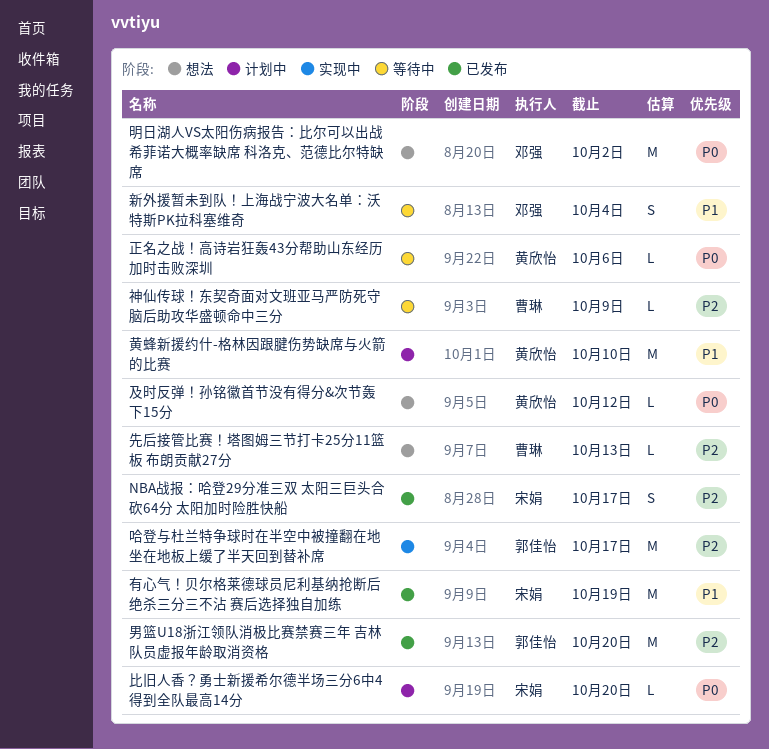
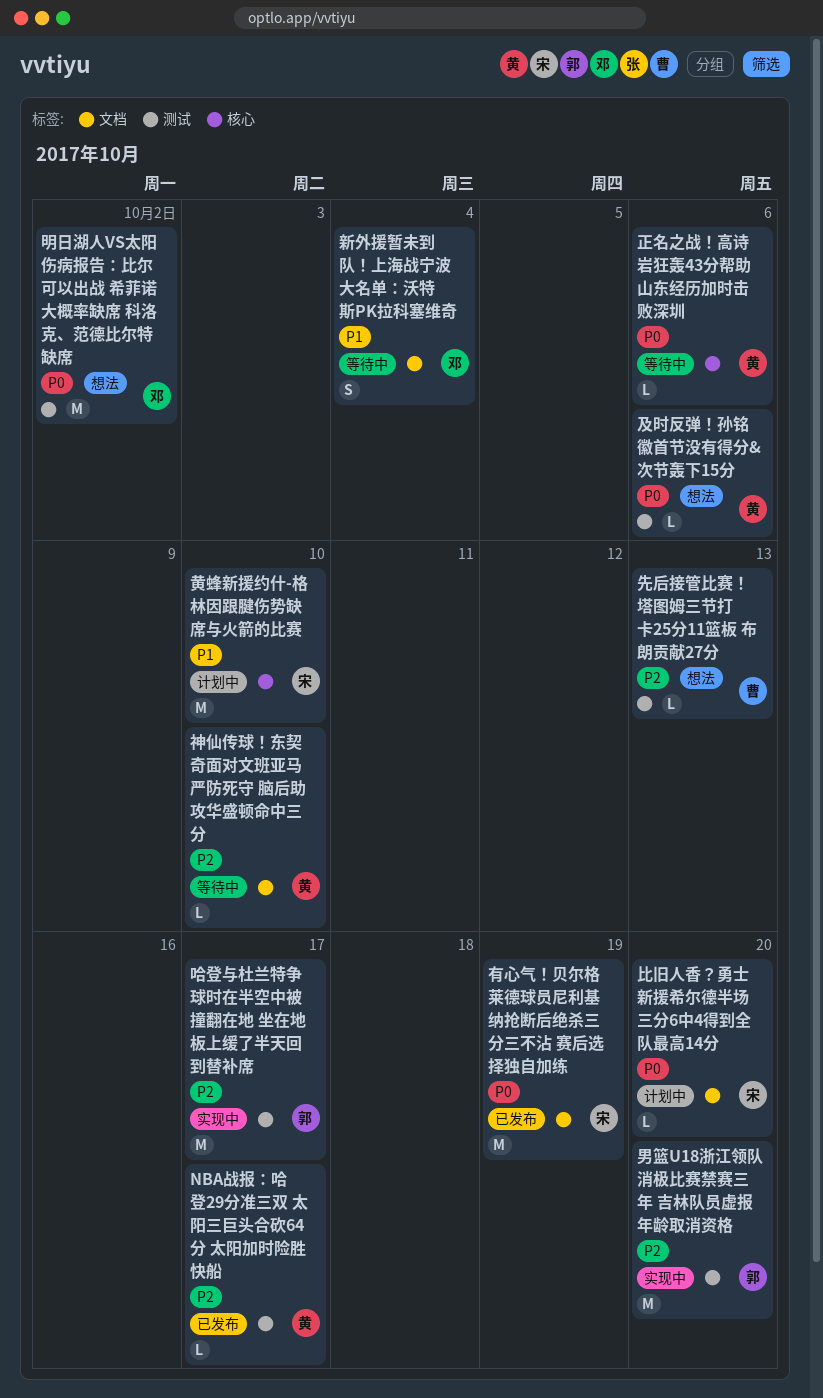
NBA战报：哈登29分准三双 太阳三巨头合砍64分 太阳加时险胜快船, owner: 宋娟 -> 黄欣怡
NBA战报：哈登29分准三双 太阳三巨头合砍64分 太阳加时险胜快船, estimate: S -> L
及时反弹！孙铭徽首节没有得分&次节轰下15分, due: Oct 12 -> Oct 6
有心气！贝尔格莱德球员尼利基纳抢断后绝杀三分三不沾 赛后选择独自加练, priority: P1 -> P0
男篮U18浙江领队消极比赛禁赛三年 吉林队员虚报年龄取消资格, status: 已发布 -> 实现中
神仙传球！东契奇面对文班亚马严防死守 脑后助攻华盛顿命中三分, owner: 曹琳 -> 黄欣怡
神仙传球！东契奇面对文班亚马严防死守 脑后助攻华盛顿命中三分, due: Oct 9 -> Oct 10
黄蜂新援约什-格林因跟腱伤势缺席与火箭的比赛, owner: 黄欣怡 -> 宋娟

